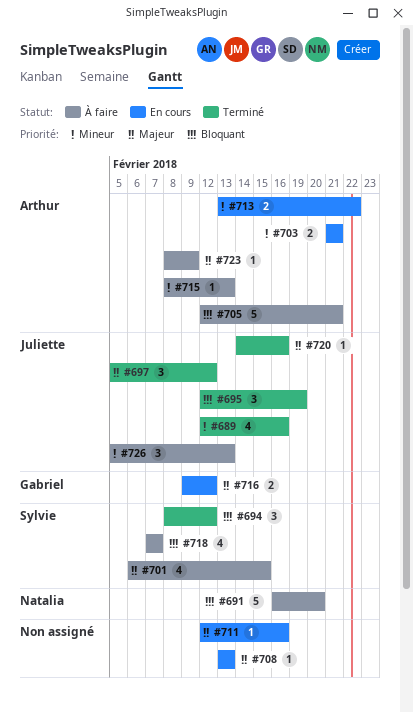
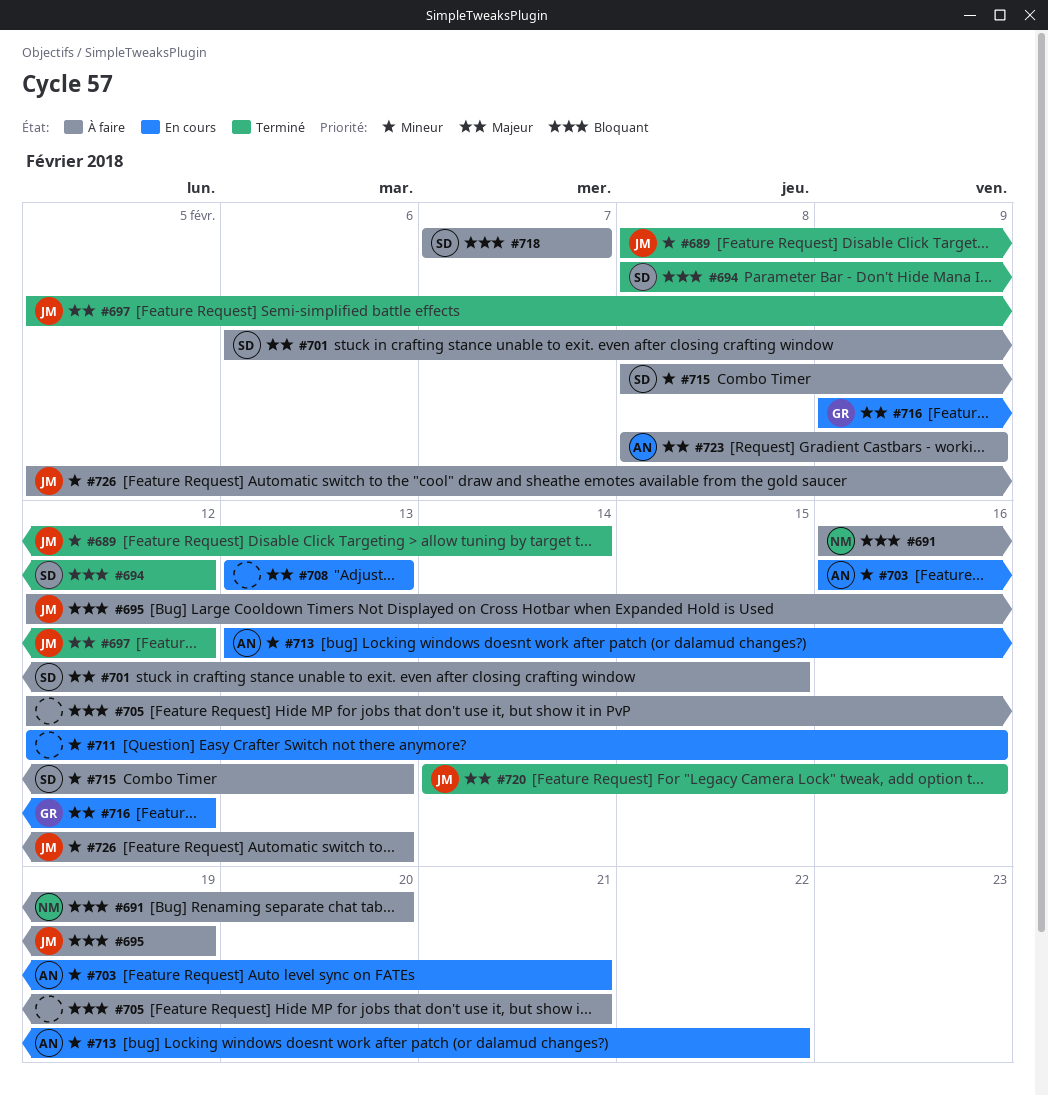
#689, start: Feb 12 -> Feb 8
#689, due: Feb 16 -> Feb 14
#695, status: Terminé -> À faire
#703, start: Feb 21 -> Feb 16
#705, owner: Arthur -> none
#711, priority: Majeur -> Mineur
#715, owner: Arthur -> Sylvie

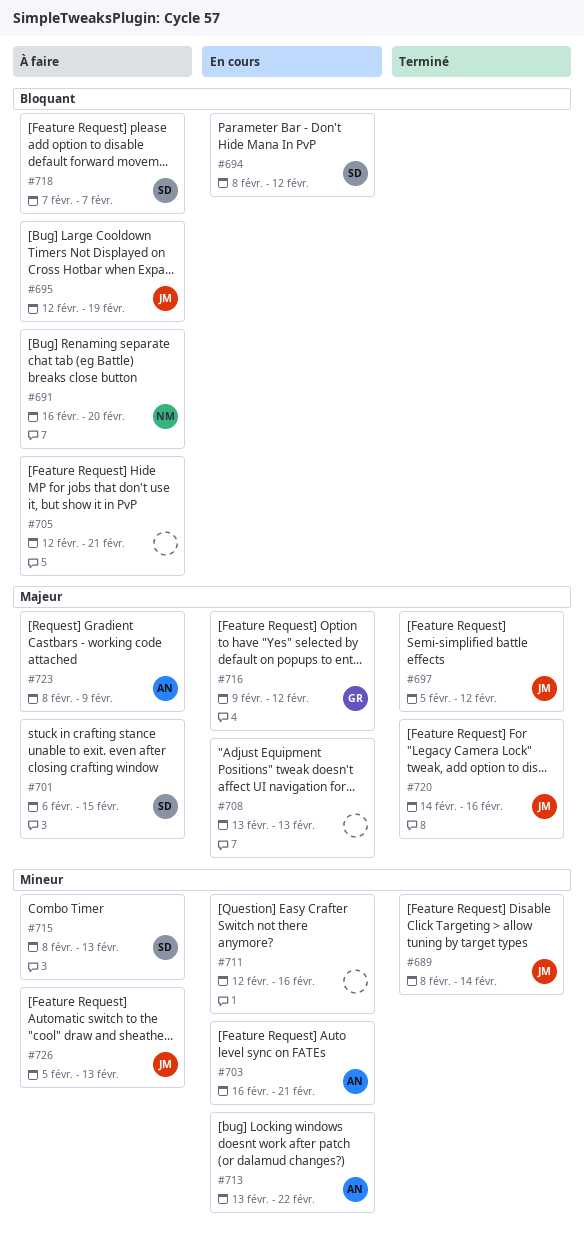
#694, status: Terminé -> En cours

